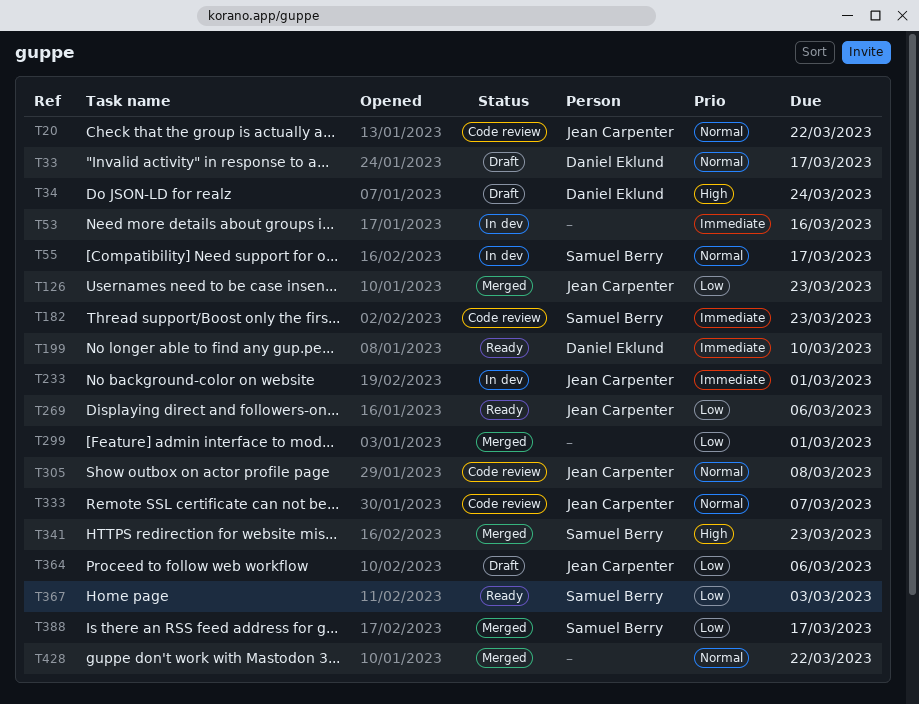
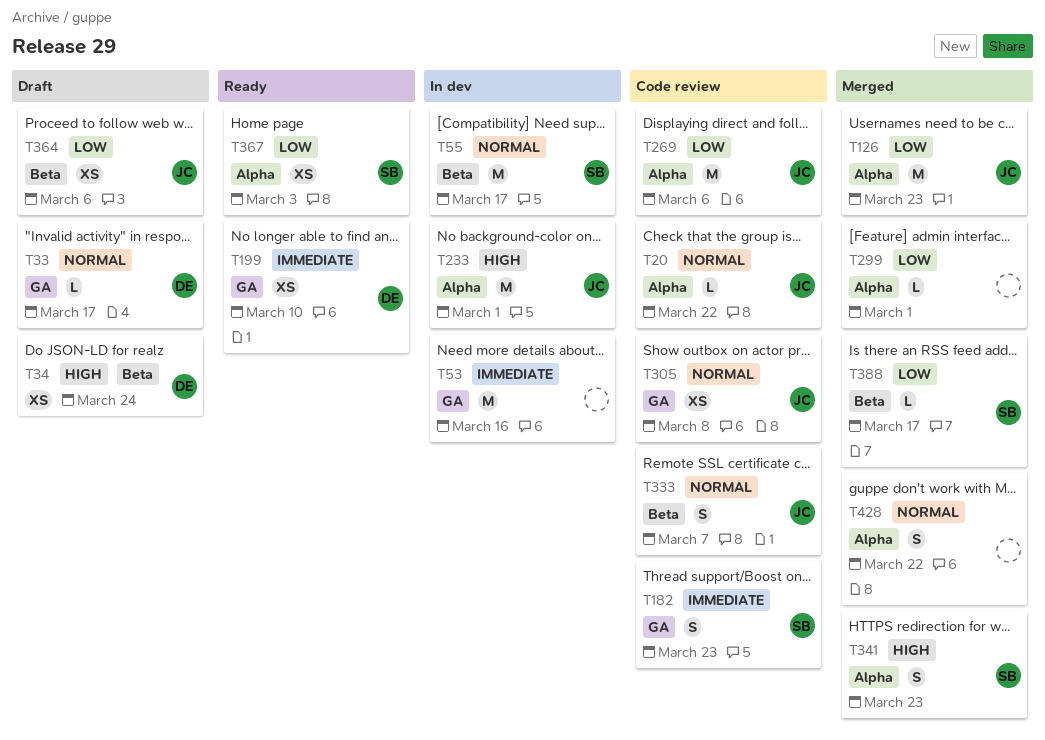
T233, priority: Immediate -> High
T269, status: Ready -> Code review

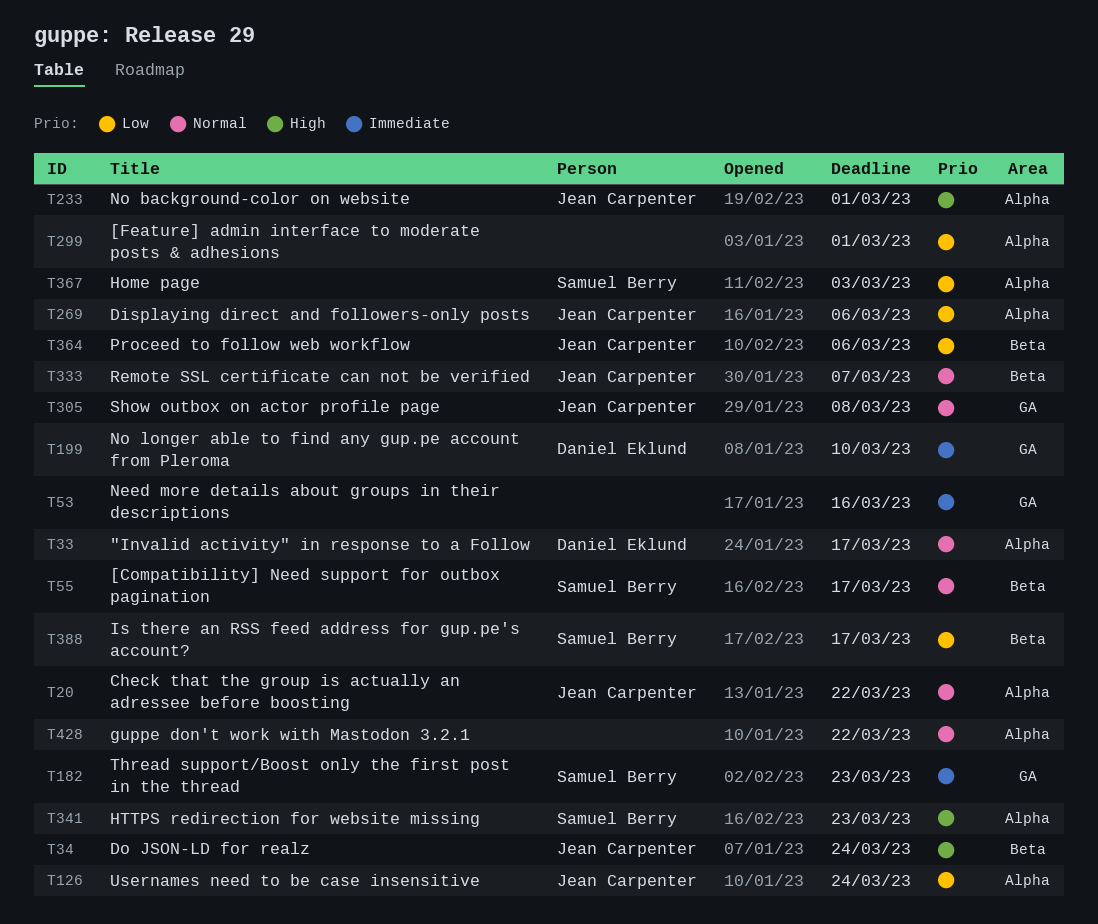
T33, label: GA -> Alpha
T34, owner: Daniel Eklund -> Jean Carpenter
T126, due: Mar 23 -> Mar 24

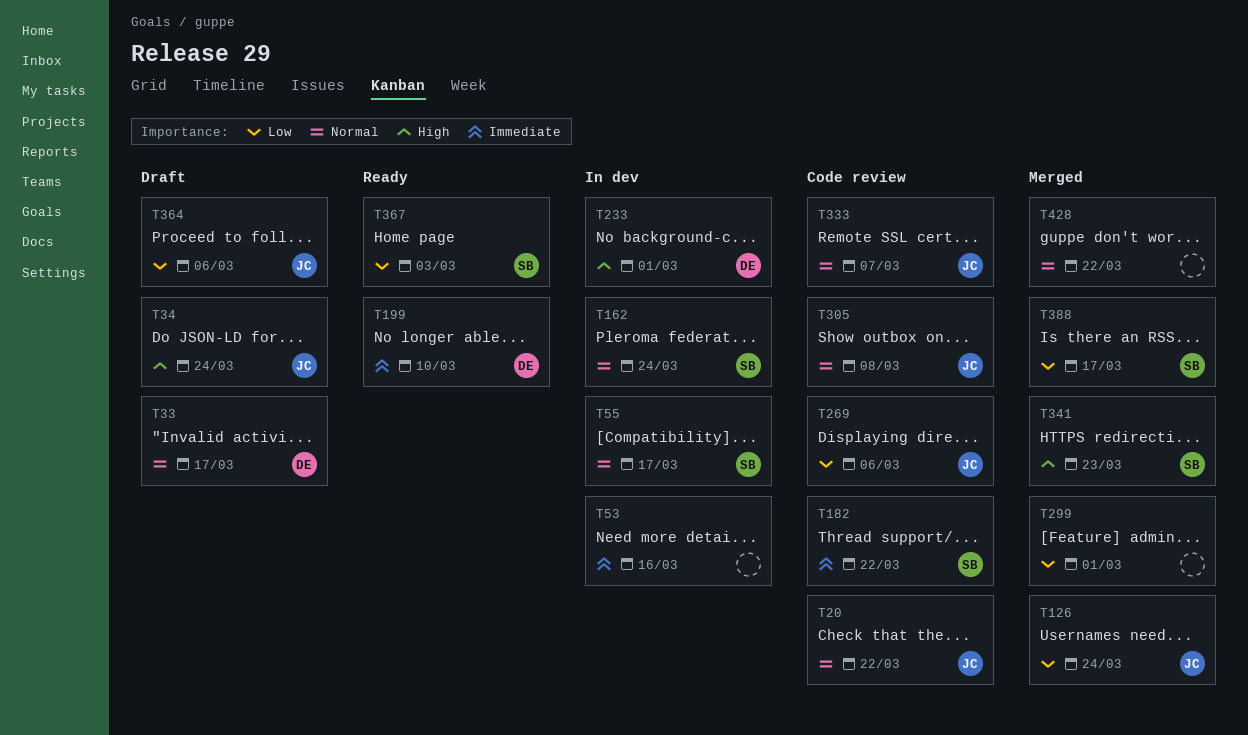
T162: none -> present
T182, due: Mar 23 -> Mar 22
T233, owner: Jean Carpenter -> Daniel Eklund

